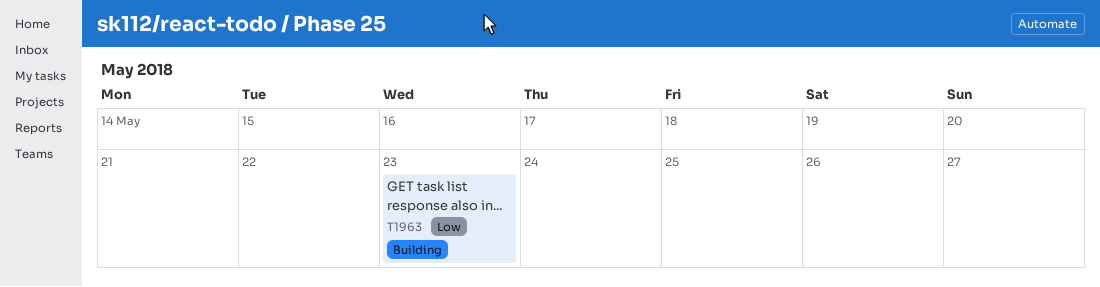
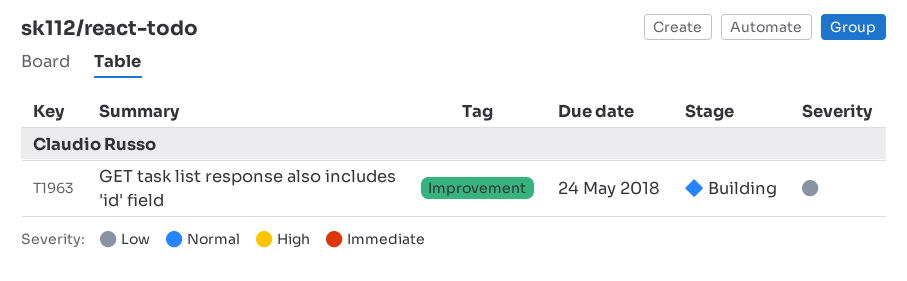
T1963, due: May 23 -> May 24

